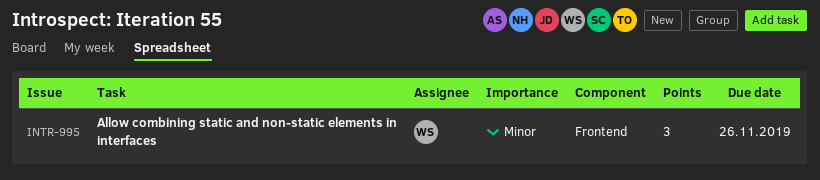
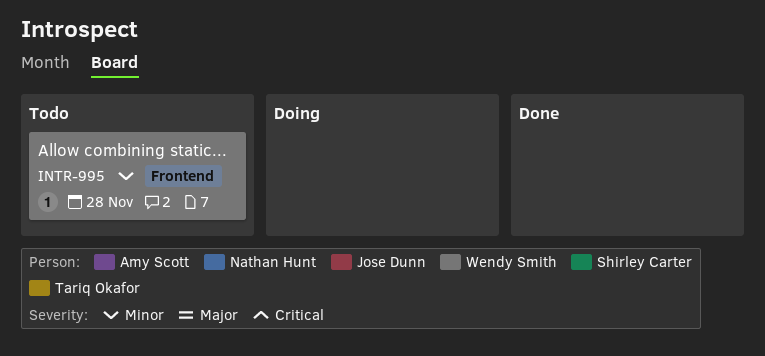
INTR-995, estimate: 3 -> 1
INTR-995, due: Nov 26 -> Nov 28

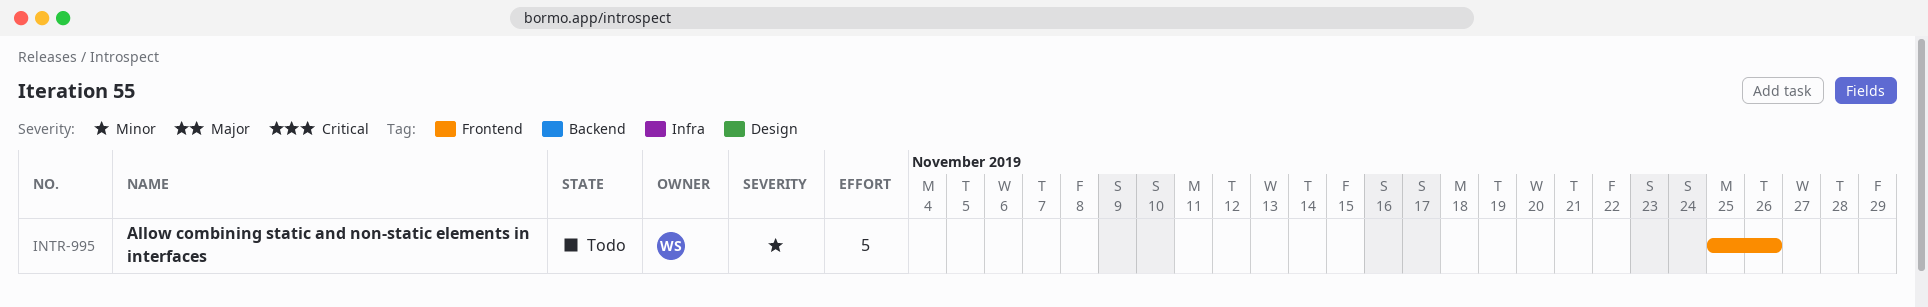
INTR-995, estimate: 1 -> 5
INTR-995, due: Nov 28 -> Nov 26

